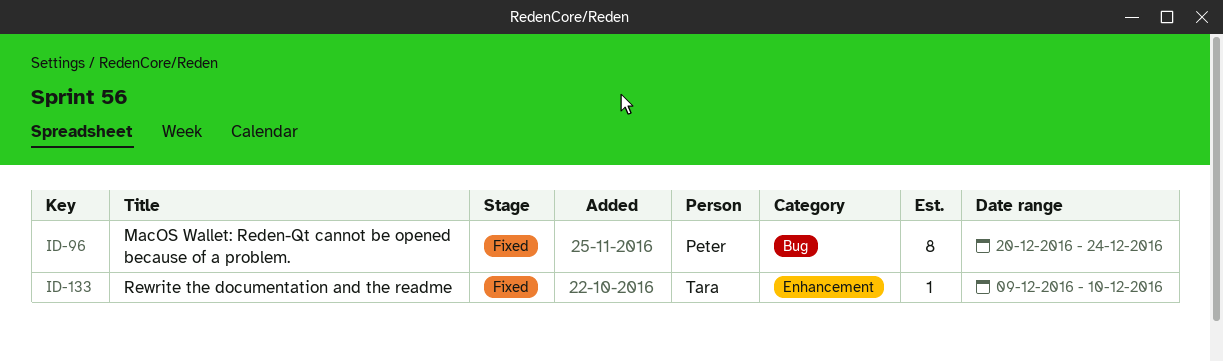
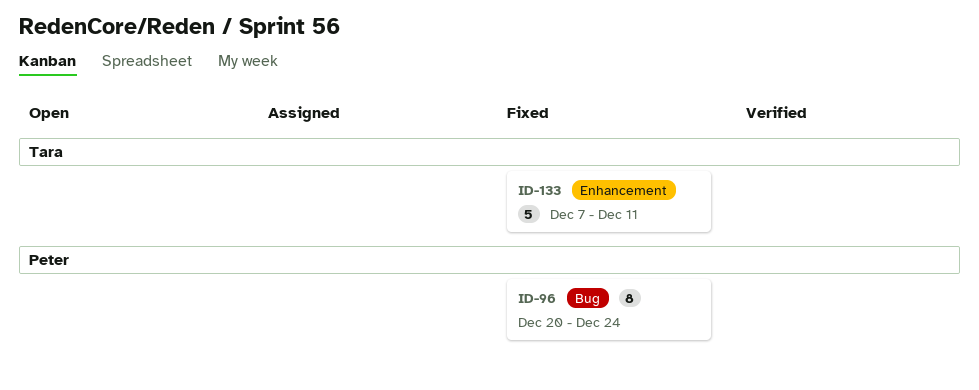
ID-133, estimate: 1 -> 5
ID-133, start: Dec 9 -> Dec 7
ID-133, due: Dec 10 -> Dec 11

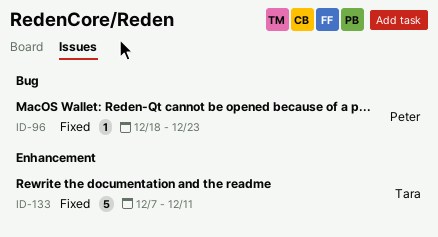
ID-96, estimate: 8 -> 1
ID-96, start: Dec 20 -> Dec 18
ID-96, due: Dec 24 -> Dec 23

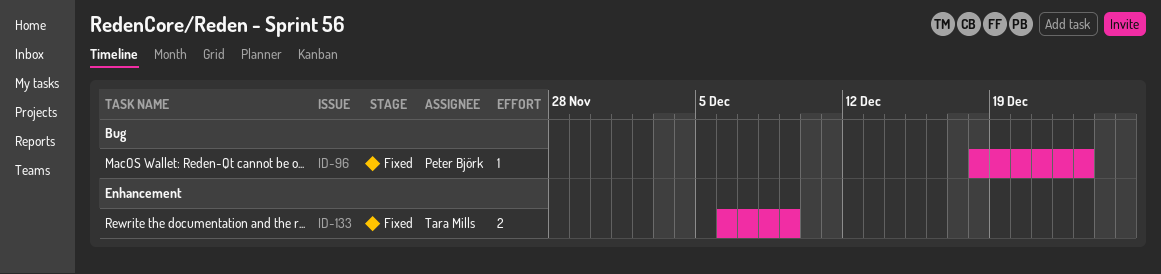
ID-133, estimate: 5 -> 2
ID-133, start: Dec 7 -> Dec 6
ID-133, due: Dec 11 -> Dec 9

